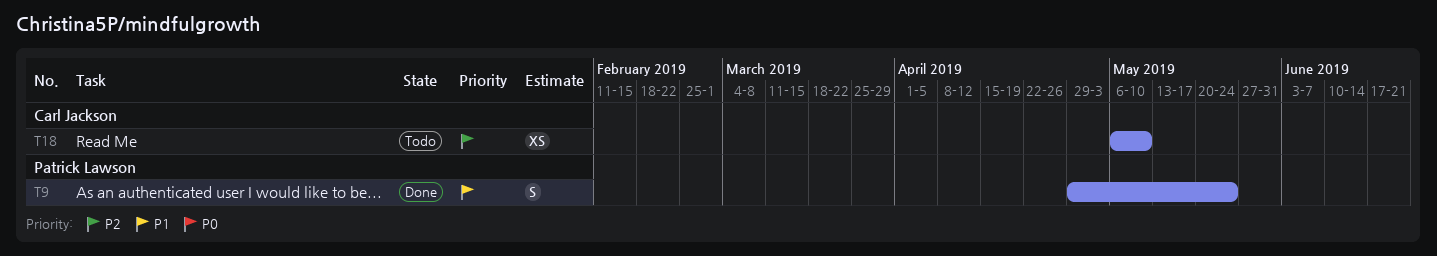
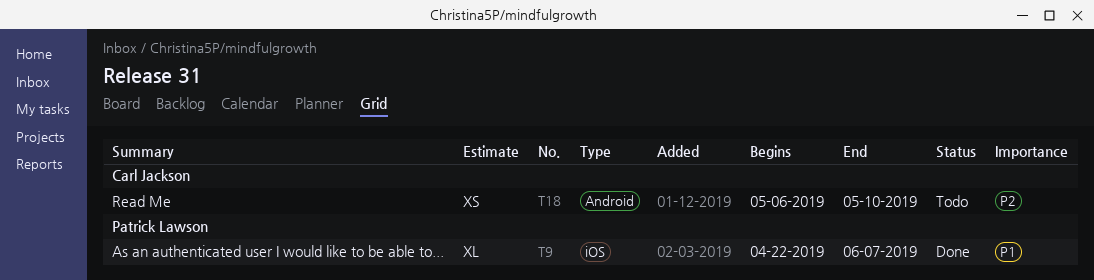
T9, estimate: S -> XL
T9, start: Apr 29 -> Apr 22
T9, due: May 24 -> Jun 7

